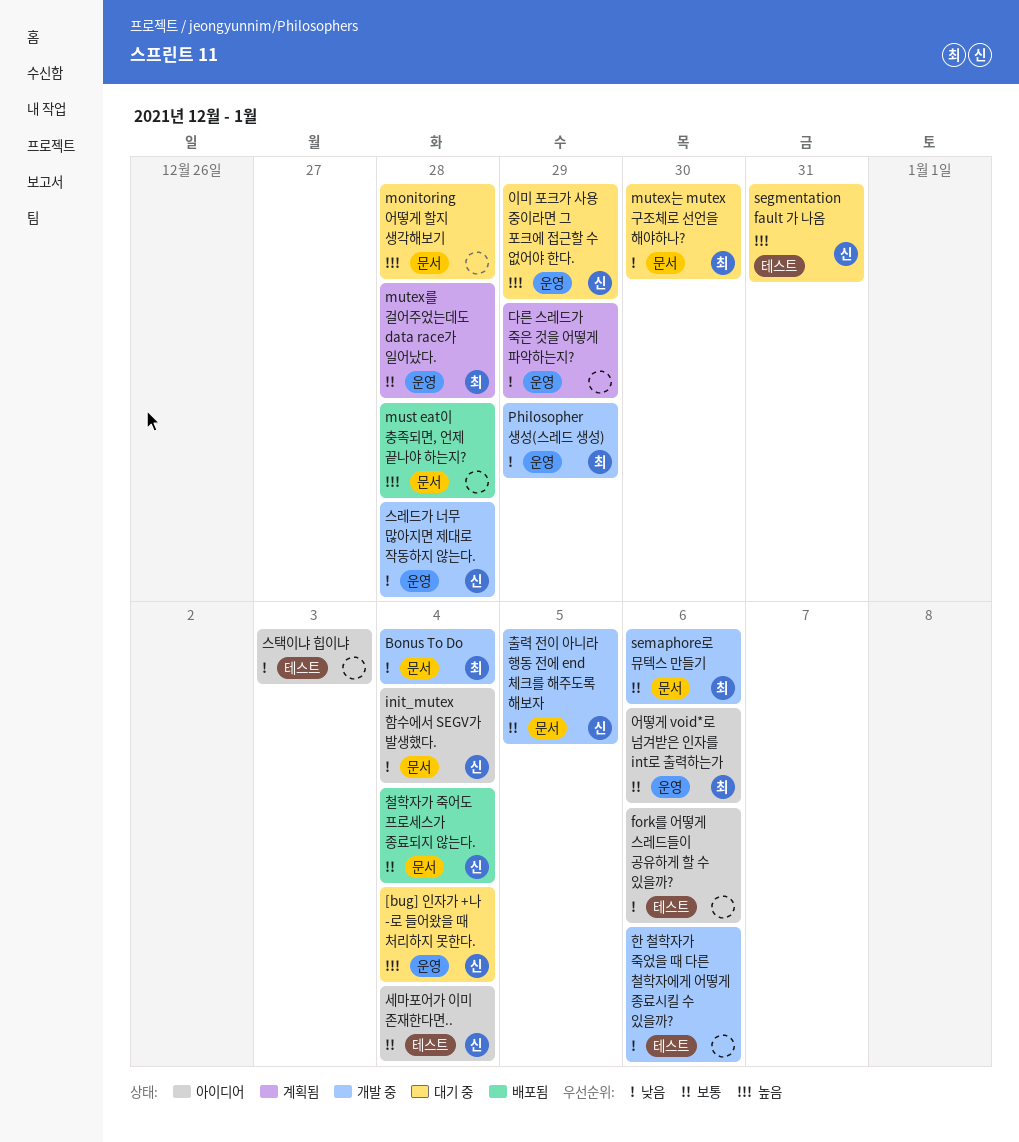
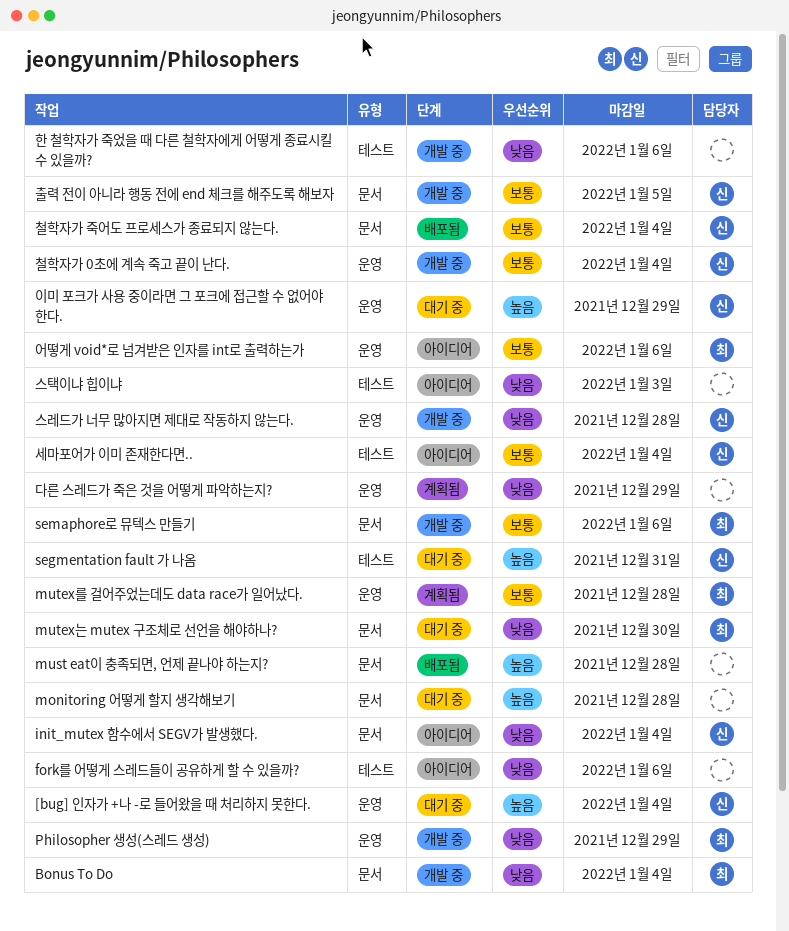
철학자가 0초에 계속 죽고 끝이 난다.: none -> present

